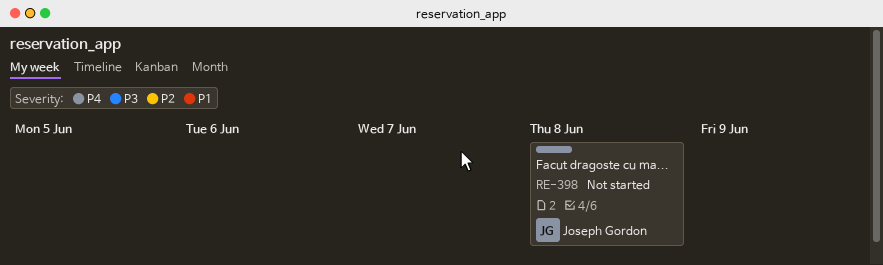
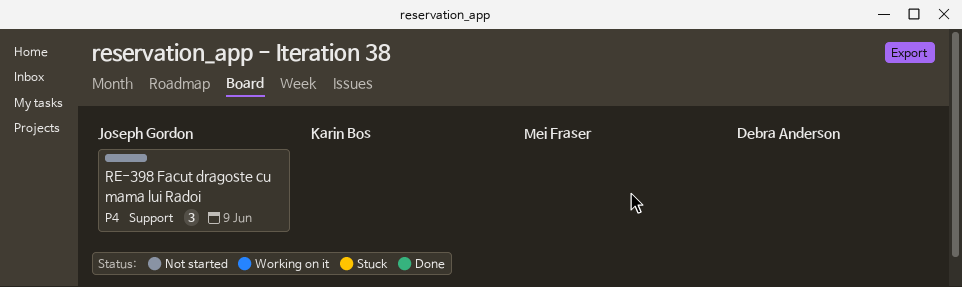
RE-398, due: Jun 8 -> Jun 9

